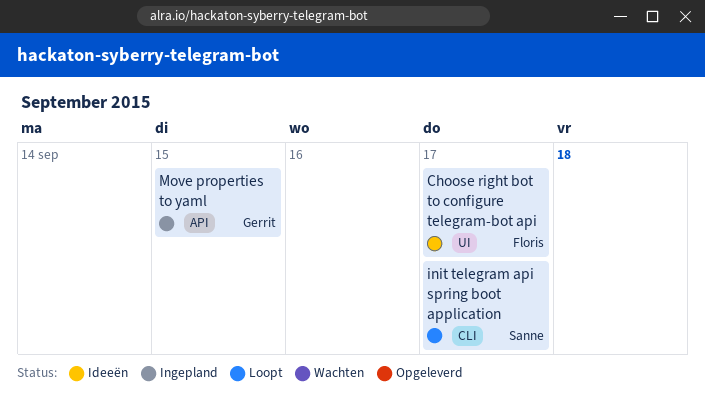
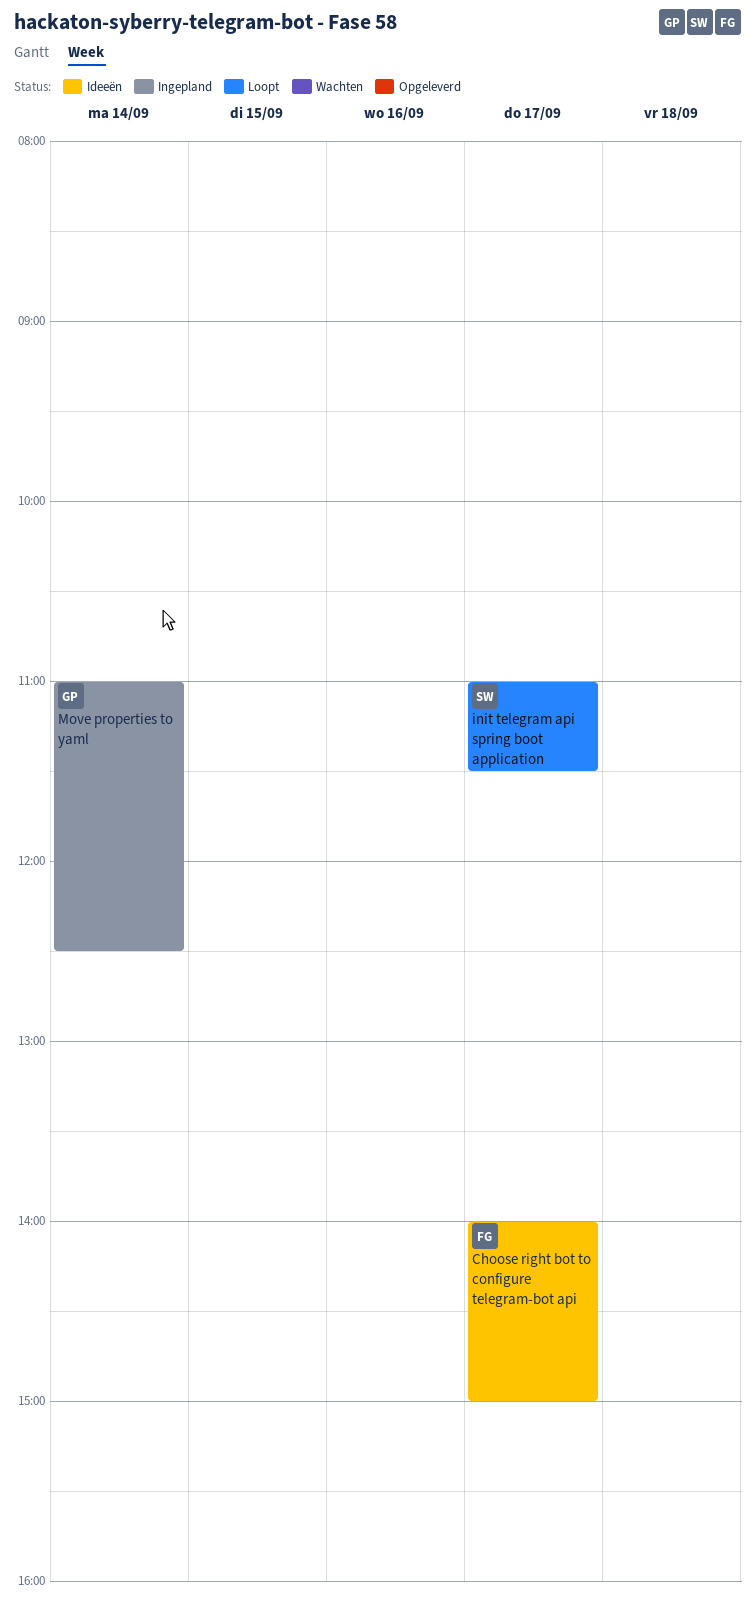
Move properties to yaml, day: Sep 15 -> Sep 14

